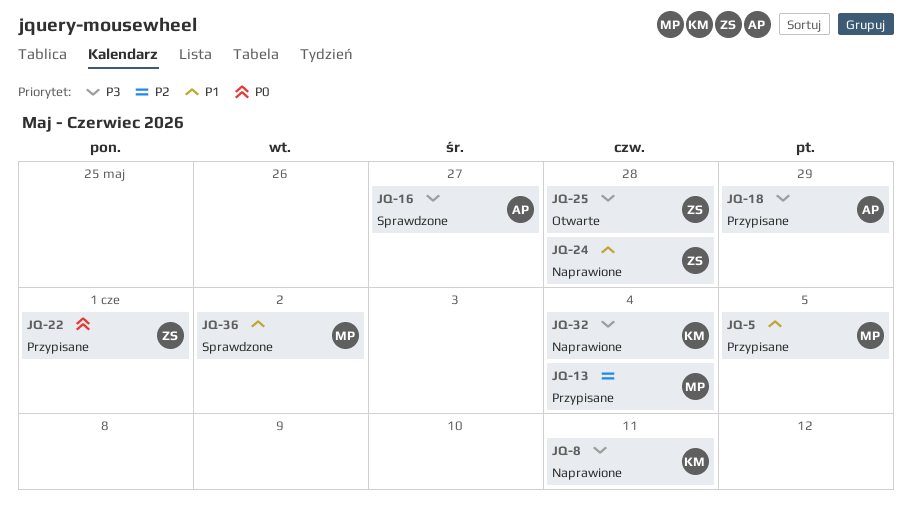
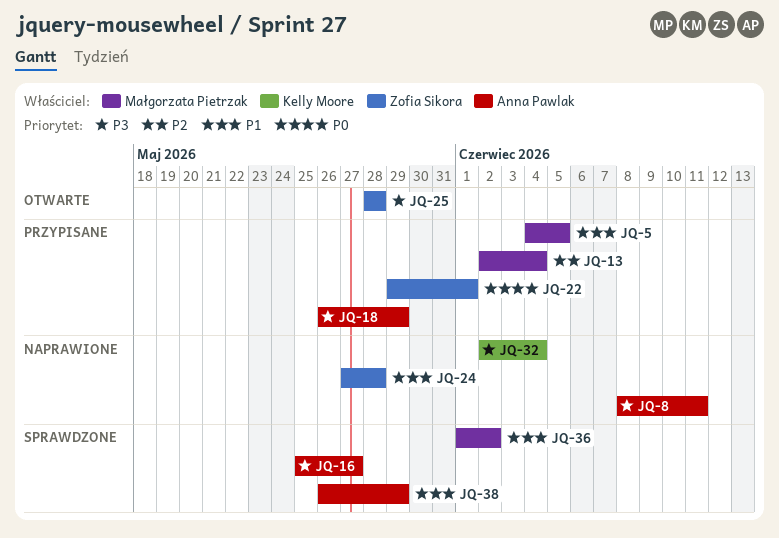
JQ-8, owner: Kelly Moore -> Anna Pawlak
JQ-38: none -> present

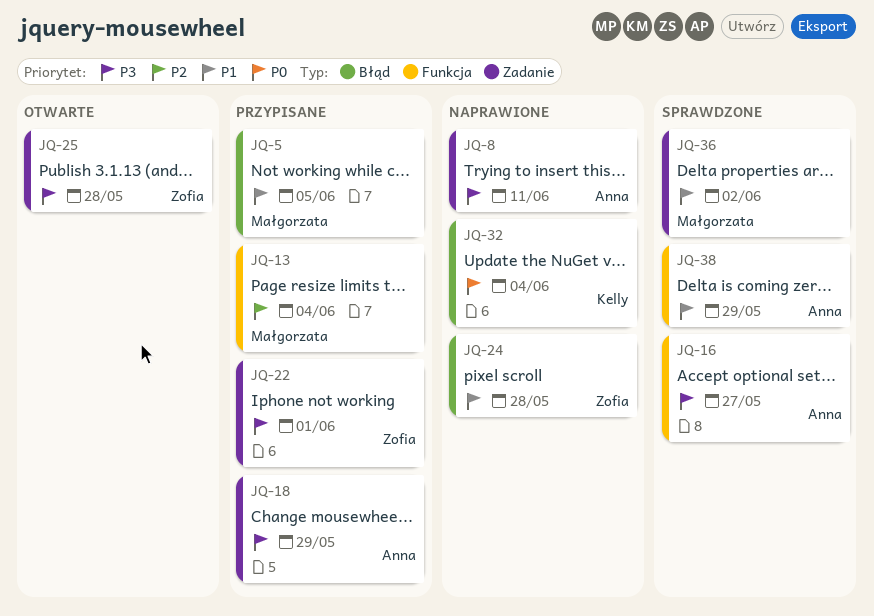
JQ-22, priority: P0 -> P3
JQ-32, priority: P3 -> P0

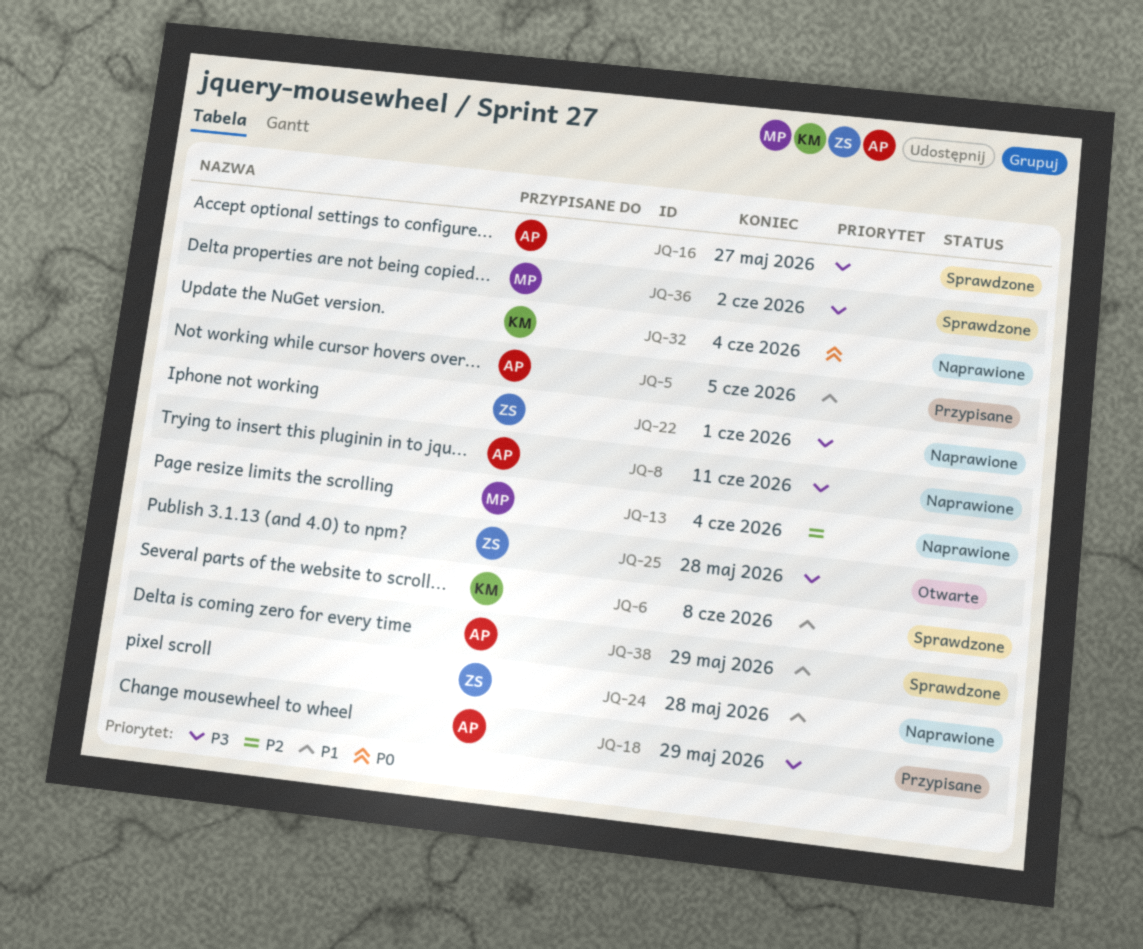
JQ-5, owner: Małgorzata -> Anna
JQ-6: none -> present
JQ-13, status: Przypisane -> Naprawione
JQ-22, status: Przypisane -> Naprawione
JQ-36, priority: P1 -> P3

